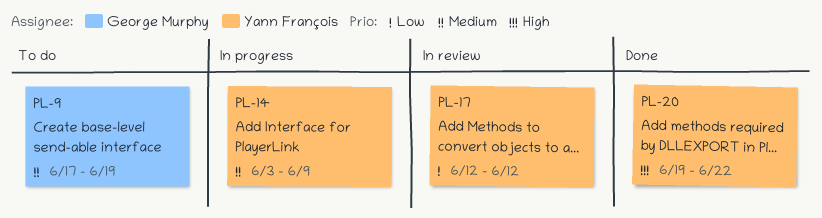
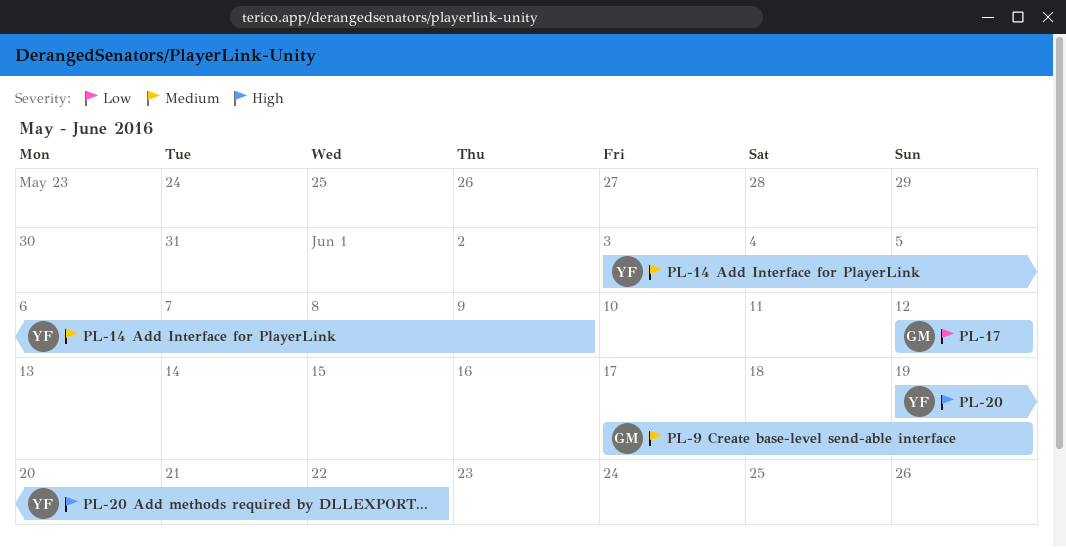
PL-17, owner: Yann François -> George Murphy

